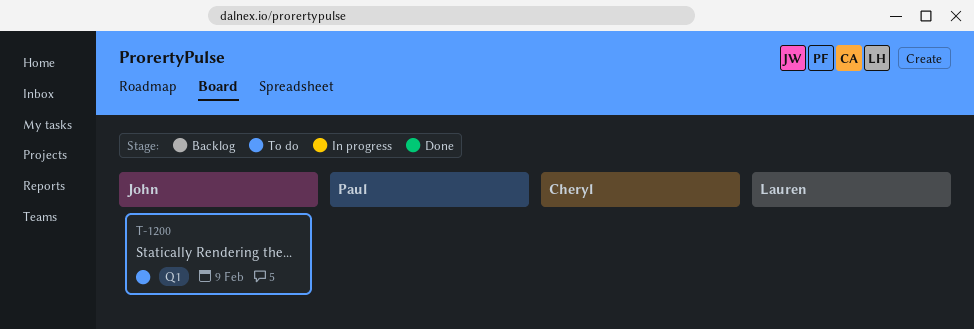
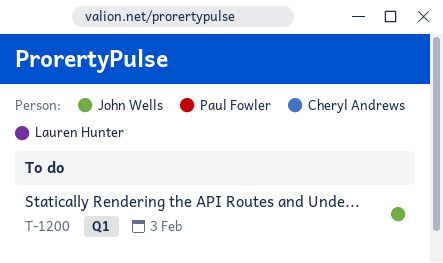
T-1200, due: Feb 9 -> Feb 3

